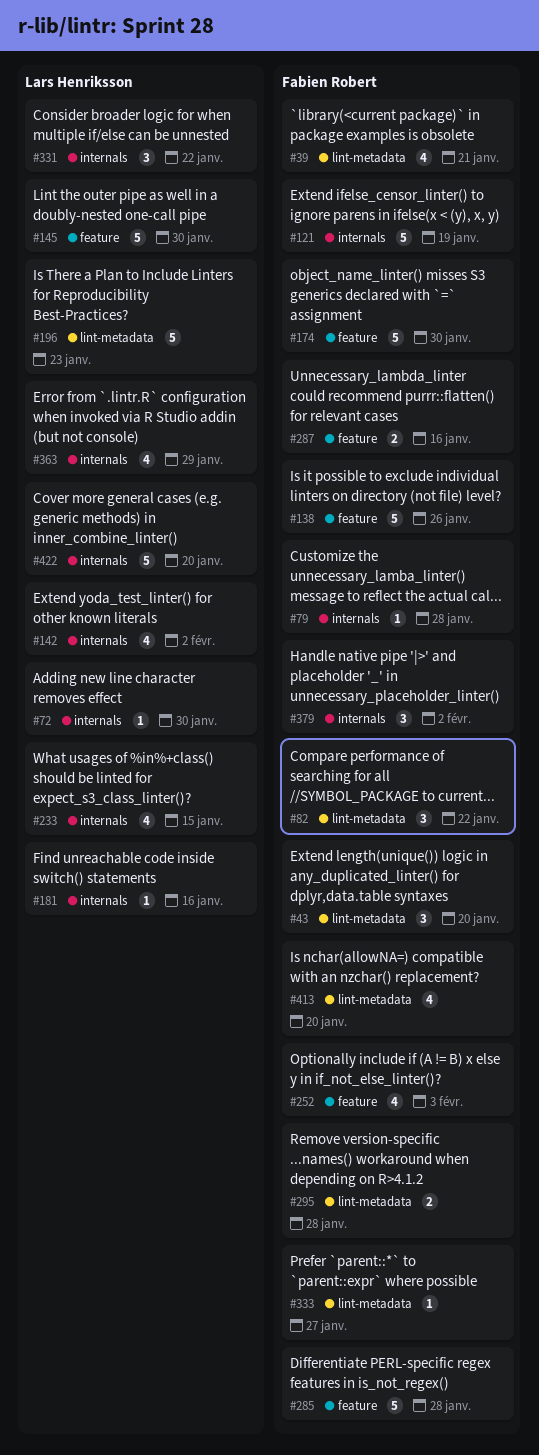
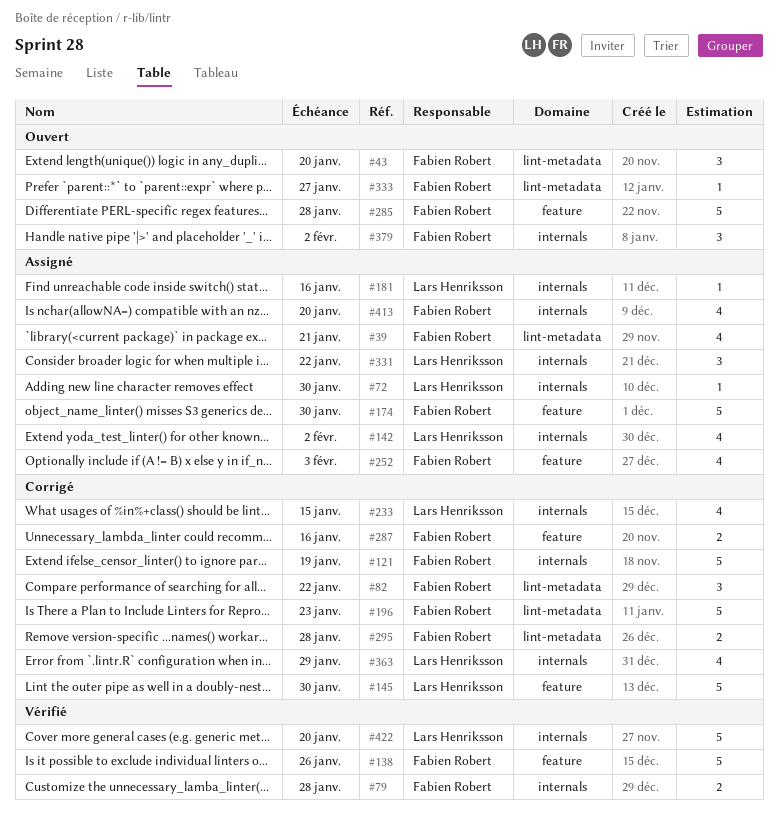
#79, estimate: 1 -> 2
#196, owner: Lars Henriksson -> Fabien Robert
#413, label: lint-metadata -> internals

